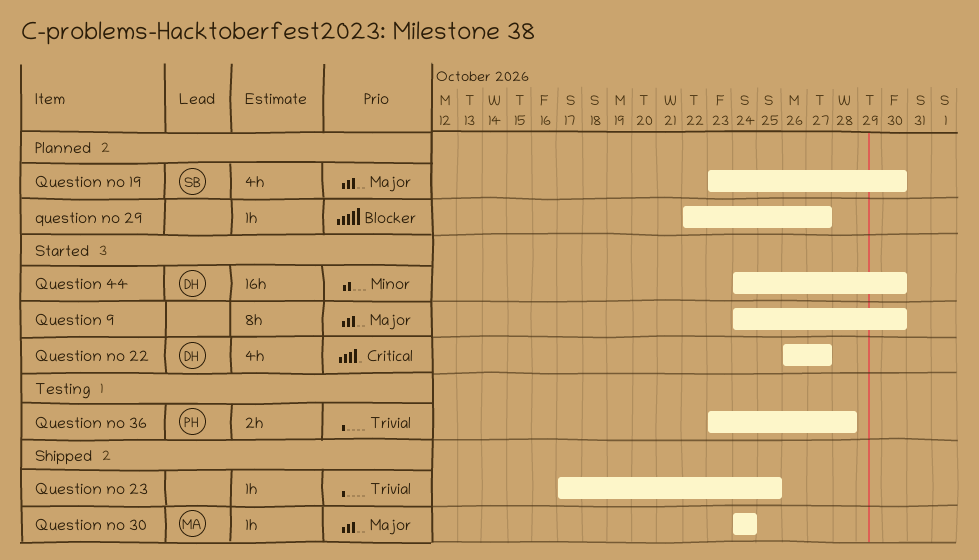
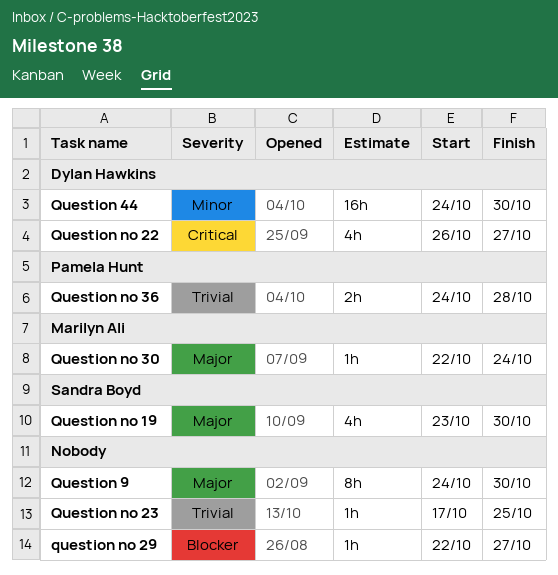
Question no 30, start: Oct 24 -> Oct 22
Question no 36, start: Oct 23 -> Oct 24

